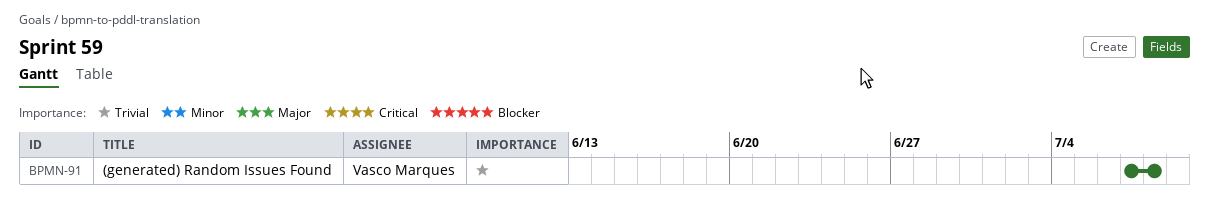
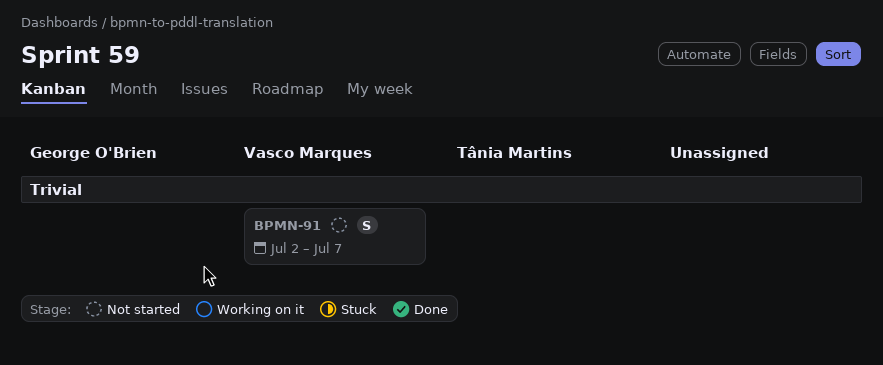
BPMN-91, start: Jul 7 -> Jul 2
BPMN-91, due: Jul 8 -> Jul 7

